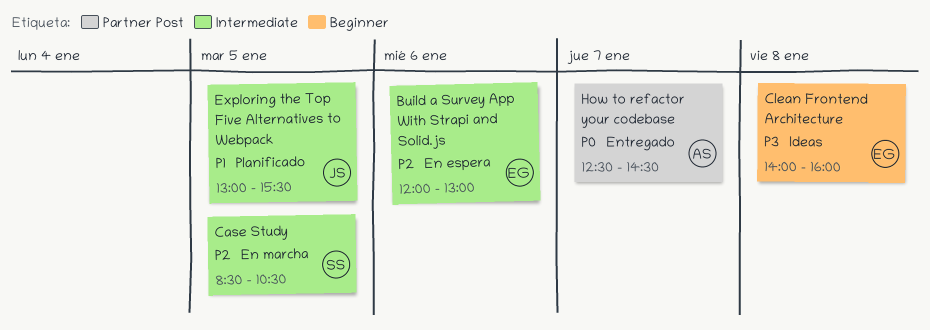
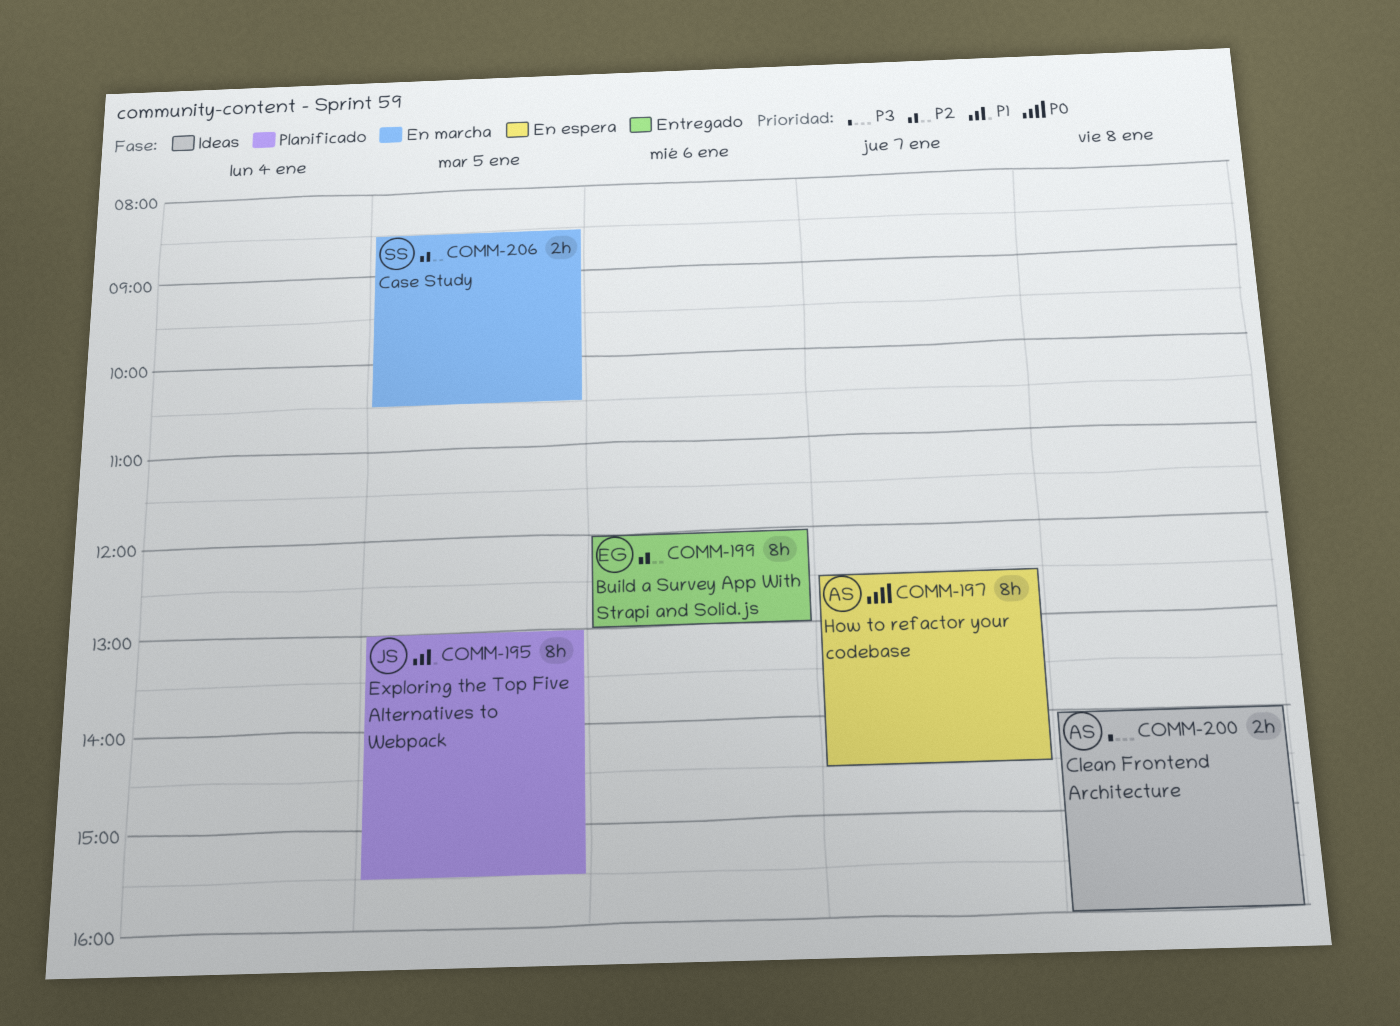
Build a Survey App With Strapi and Solid.js, status: En espera -> Entregado
Clean Frontend Architecture, owner: EG -> AS
How to refactor your codebase, status: Entregado -> En espera

